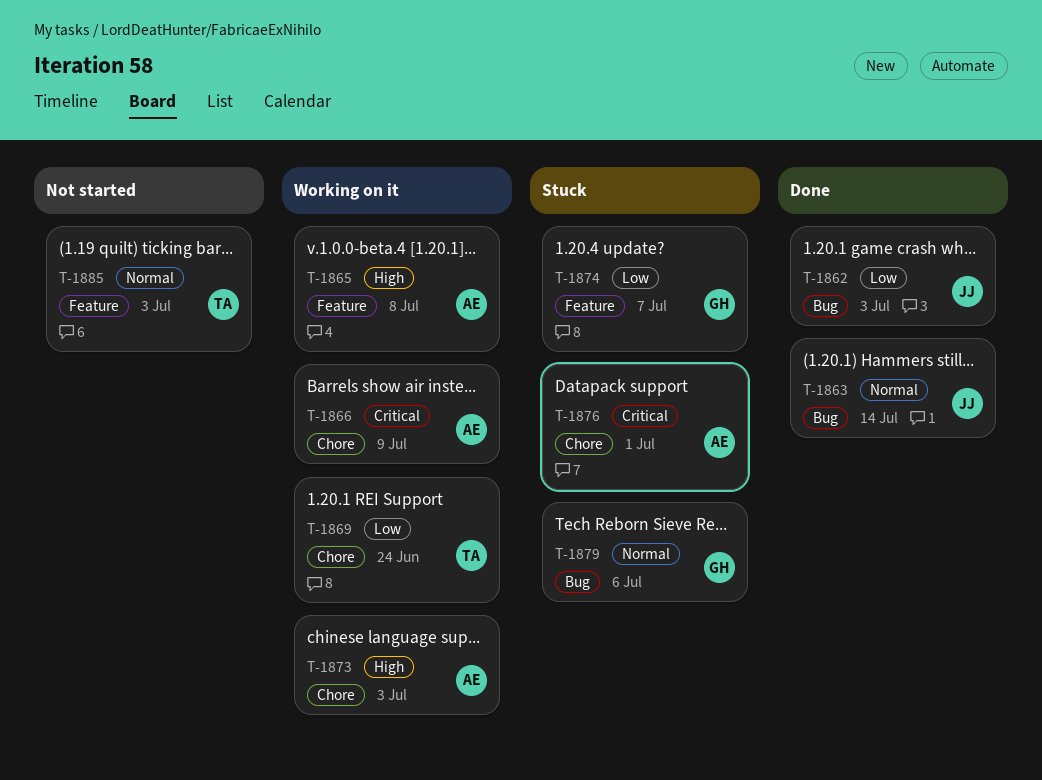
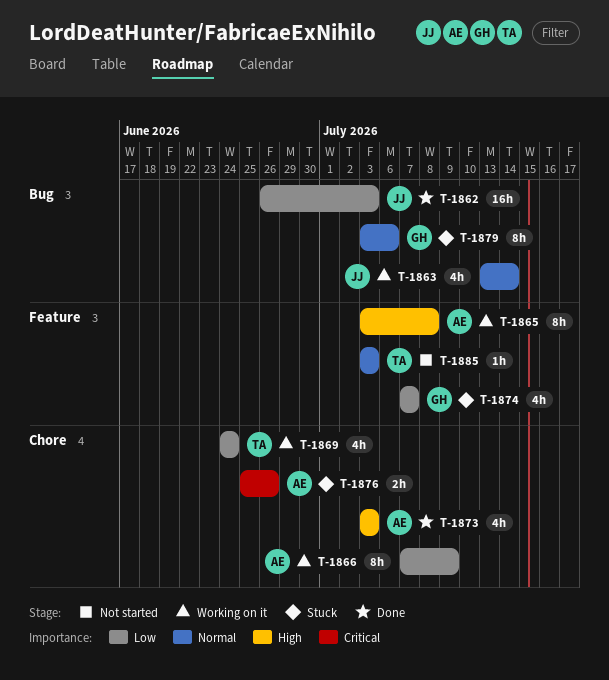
T-1863, status: Done -> Working on it
T-1866, priority: Critical -> Low
T-1873, status: Working on it -> Done
T-1876, due: Jul 1 -> Jun 26

